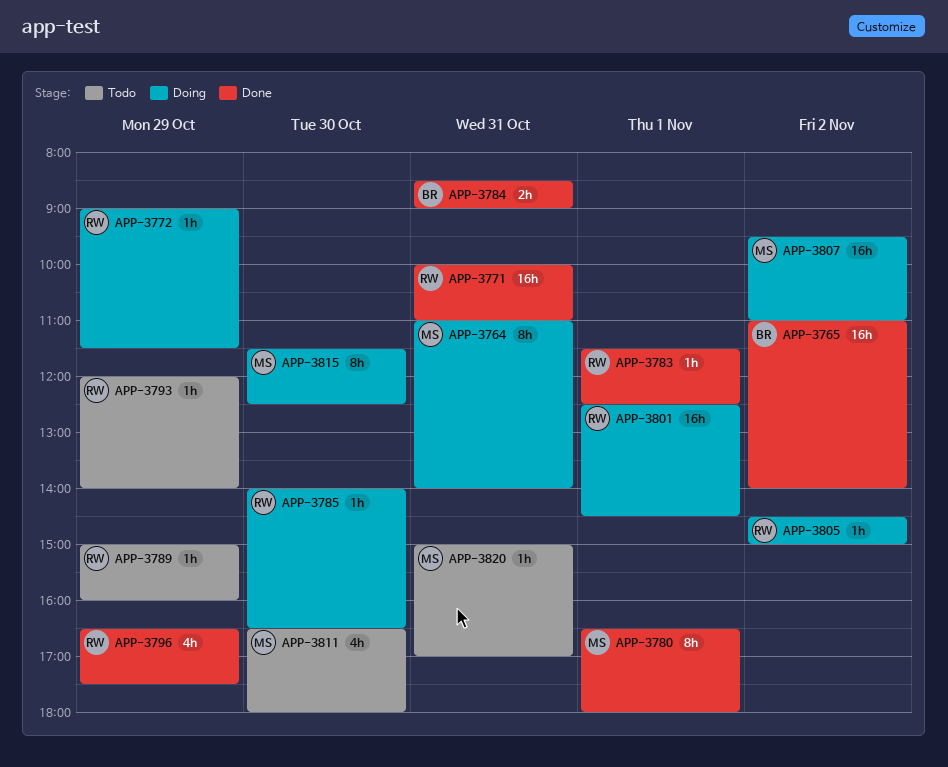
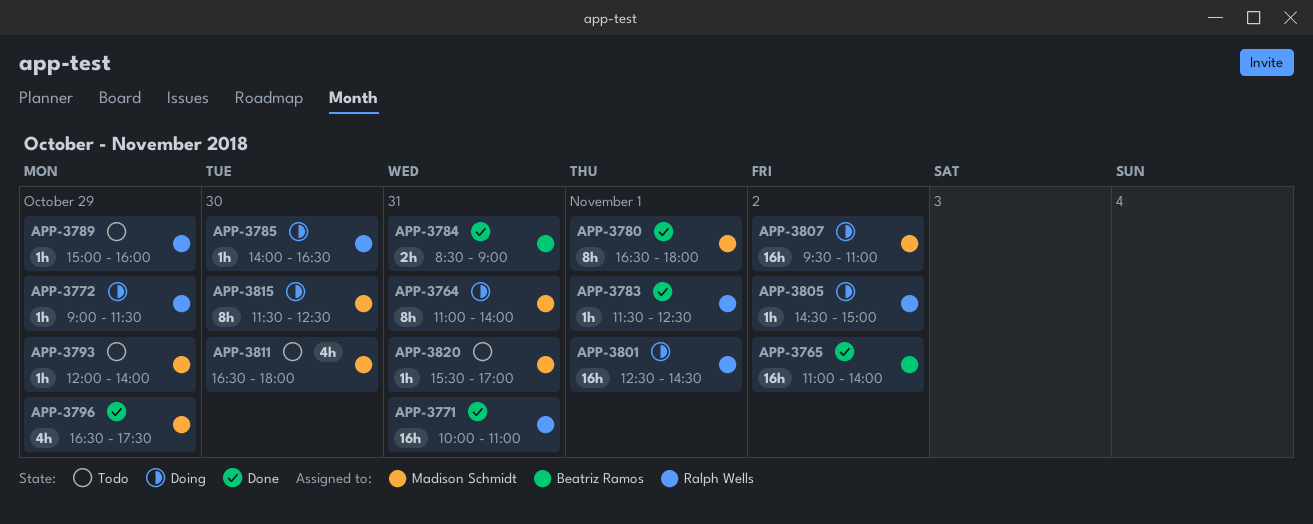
APP-3793, owner: Ralph Wells -> Madison Schmidt
APP-3796, owner: Ralph Wells -> Madison Schmidt
APP-3820, begins: 15:00 -> 15:30

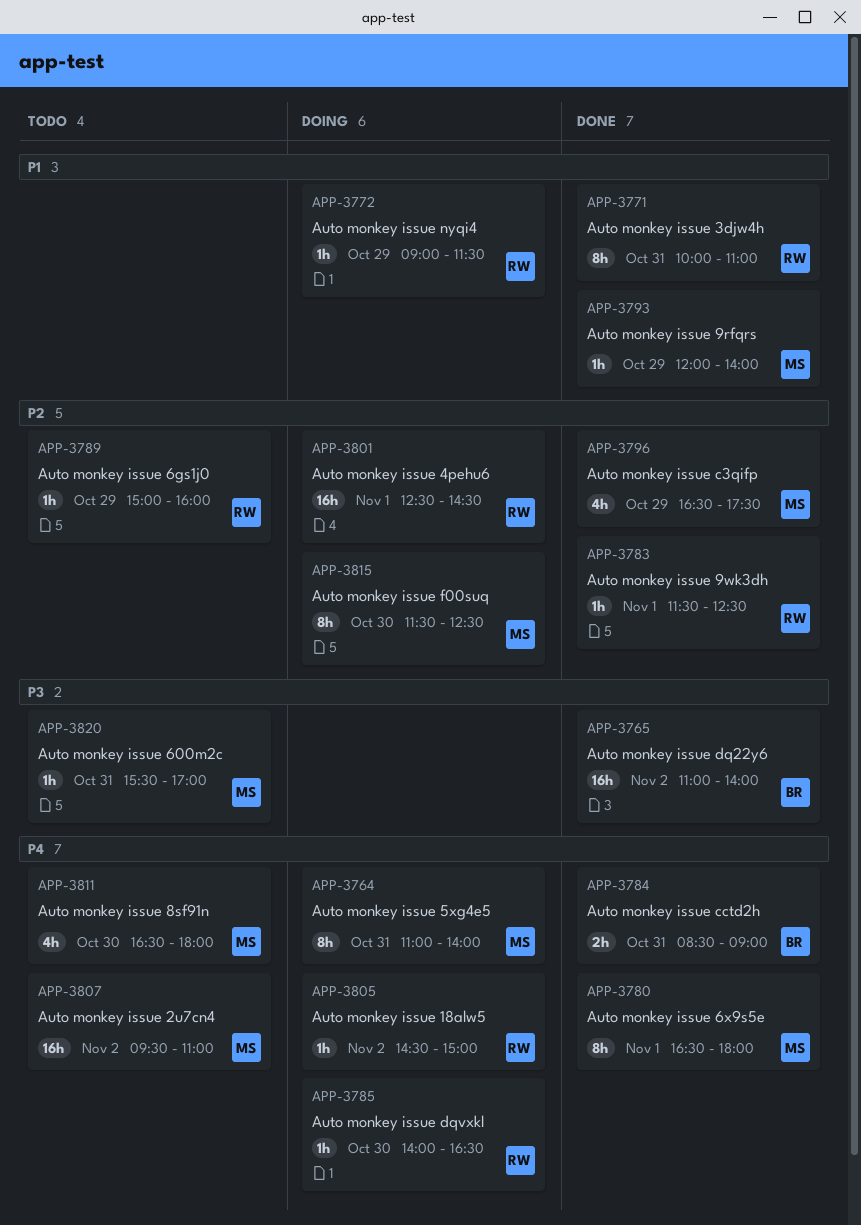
APP-3771, estimate: 16h -> 8h
APP-3793, status: Todo -> Done
APP-3807, status: Doing -> Todo

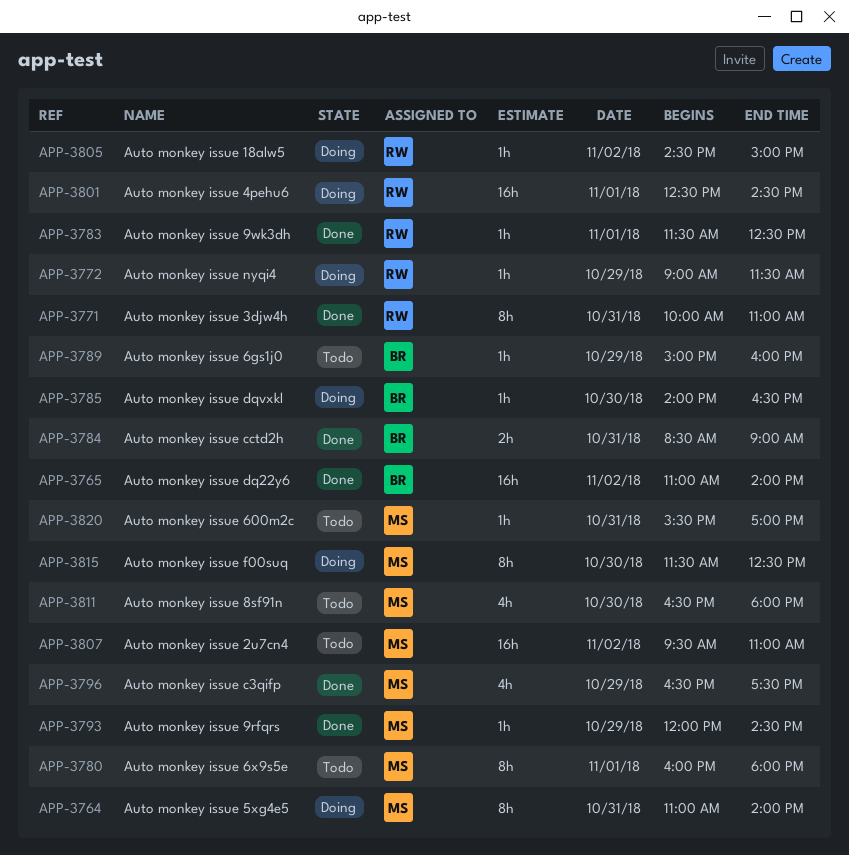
APP-3780, status: Done -> Todo
APP-3780, begins: 16:30 -> 16:00
APP-3785, owner: RW -> BR
APP-3789, owner: RW -> BR
APP-3793, ends: 14:00 -> 14:30

